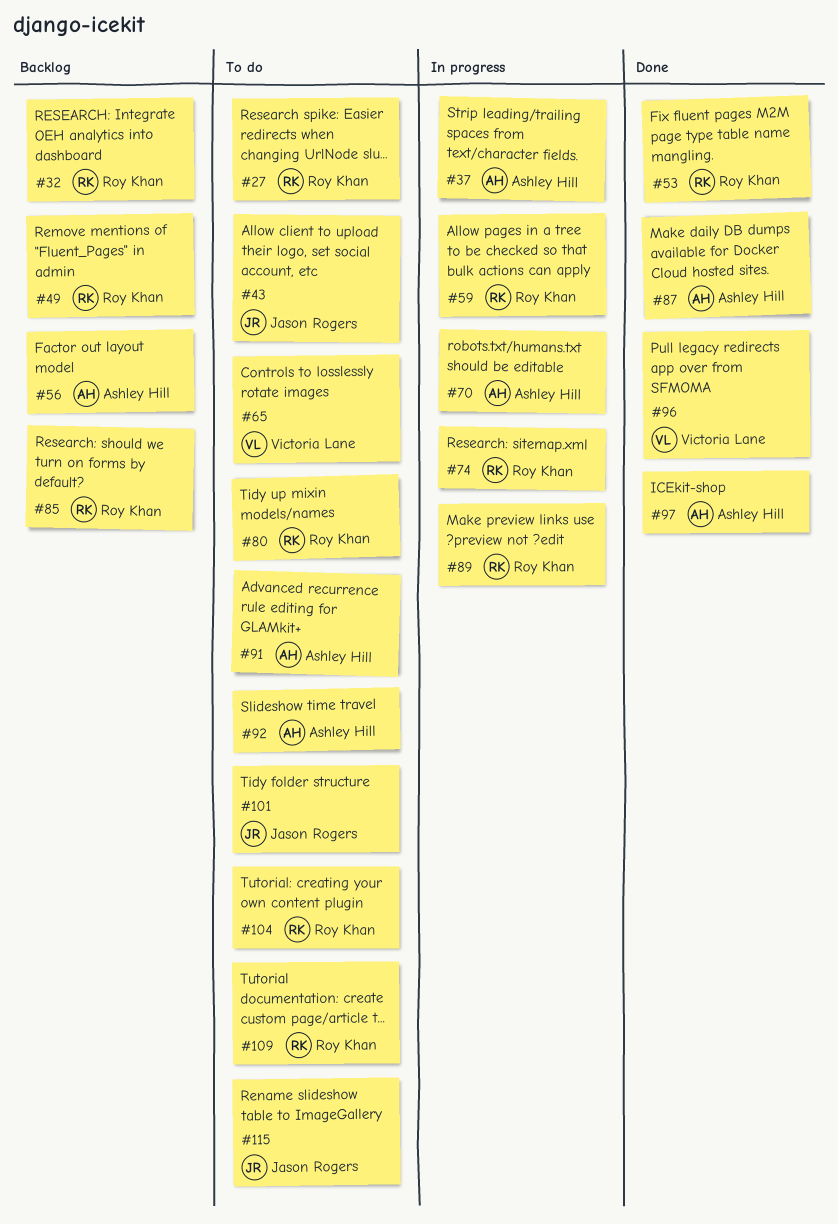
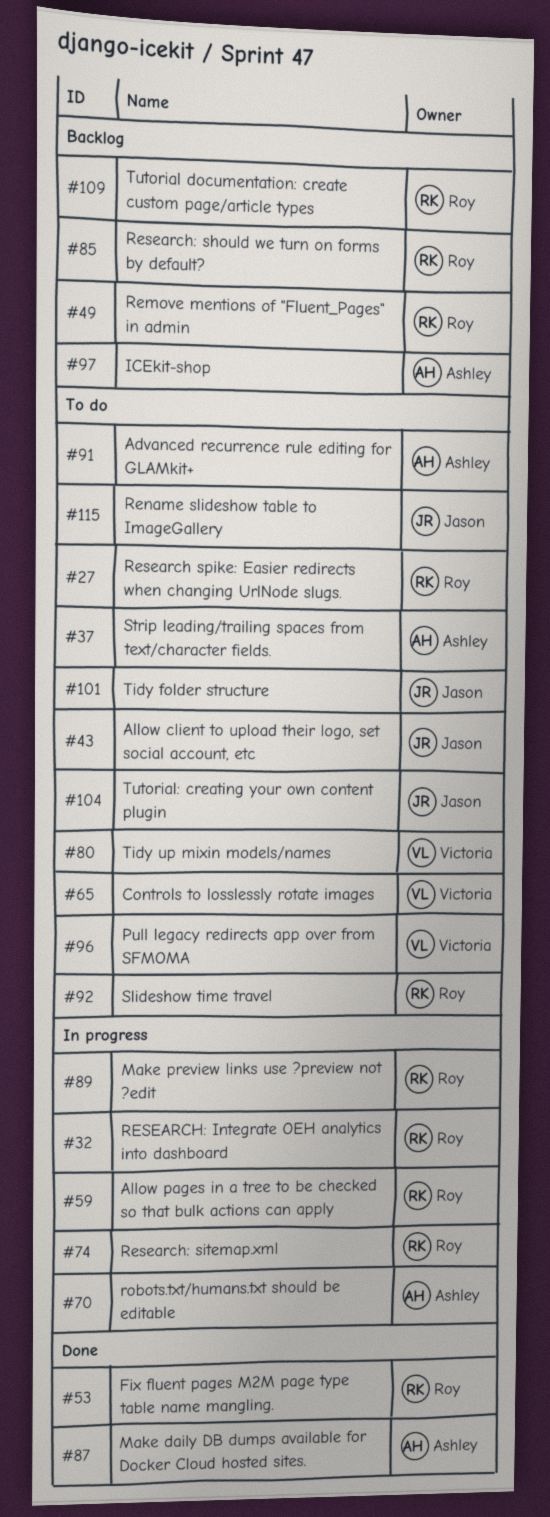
#32, status: Backlog -> In progress
#37, status: In progress -> To do
#56: present -> none
#80, owner: Roy Khan -> Victoria Lane
#92, owner: Ashley Hill -> Roy Khan
#96, status: Done -> To do
#97, status: Done -> Backlog
#104, owner: Roy Khan -> Jason Rogers
#109, status: To do -> Backlog

